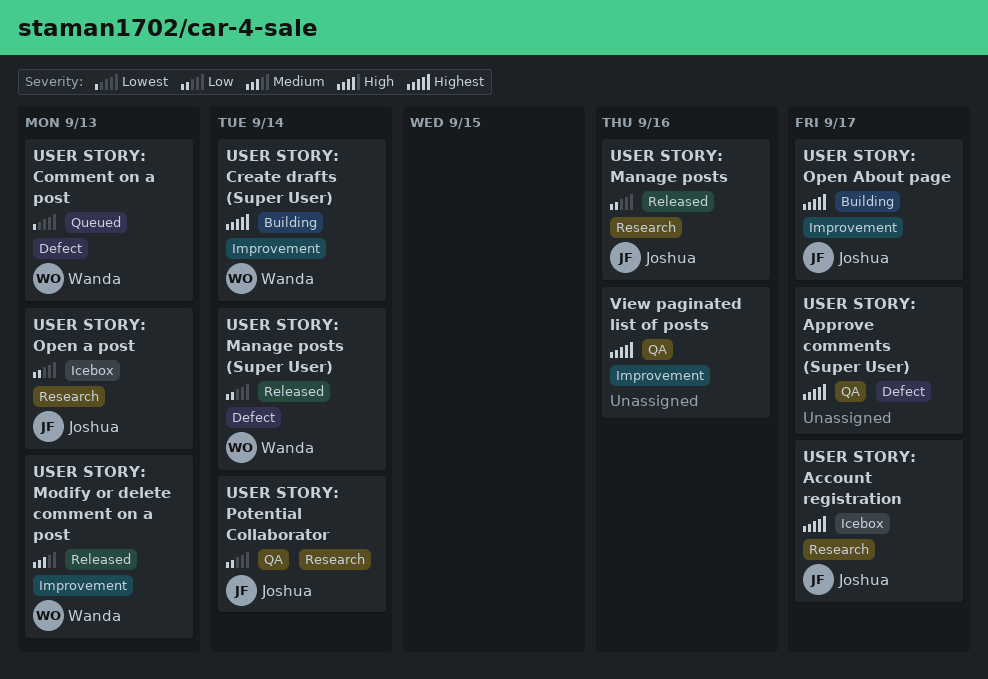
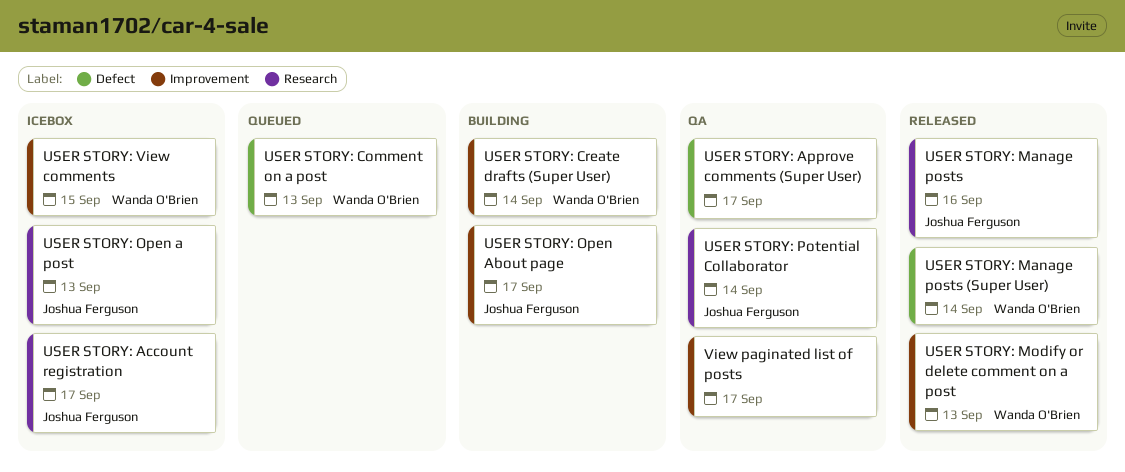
USER STORY: View comments: none -> present
View paginated list of posts, due: Sep 16 -> Sep 17

